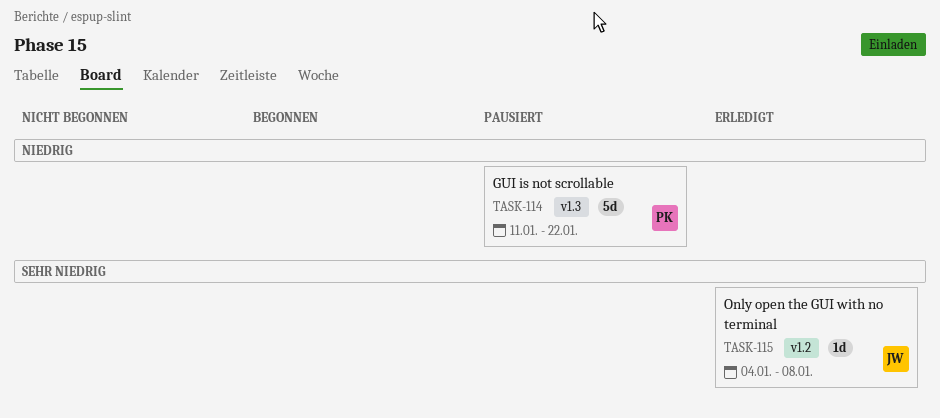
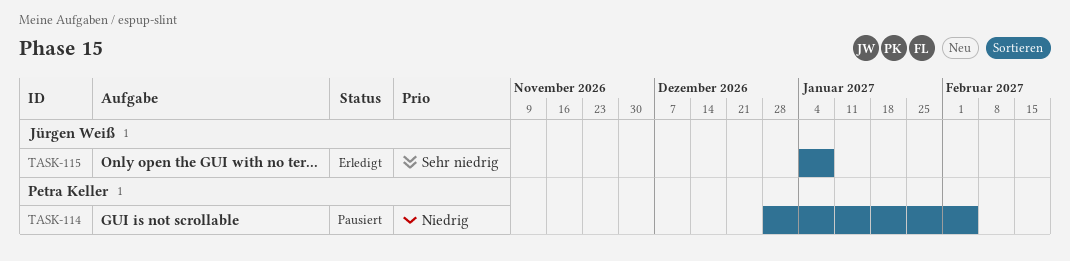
TASK-114, start: Jan 11 -> Dec 28
TASK-114, due: Jan 22 -> Feb 5

